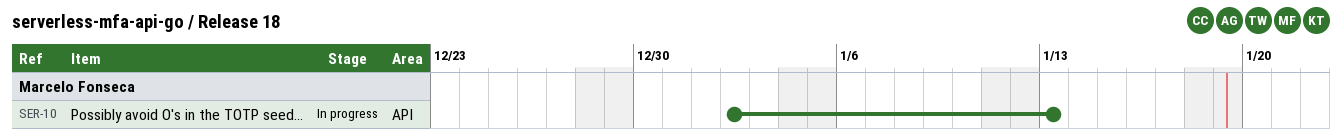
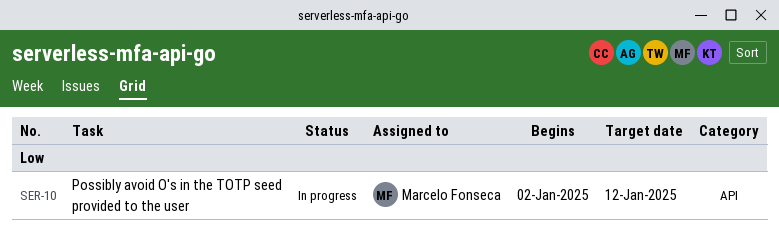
SER-10, due: Jan 13 -> Jan 12

